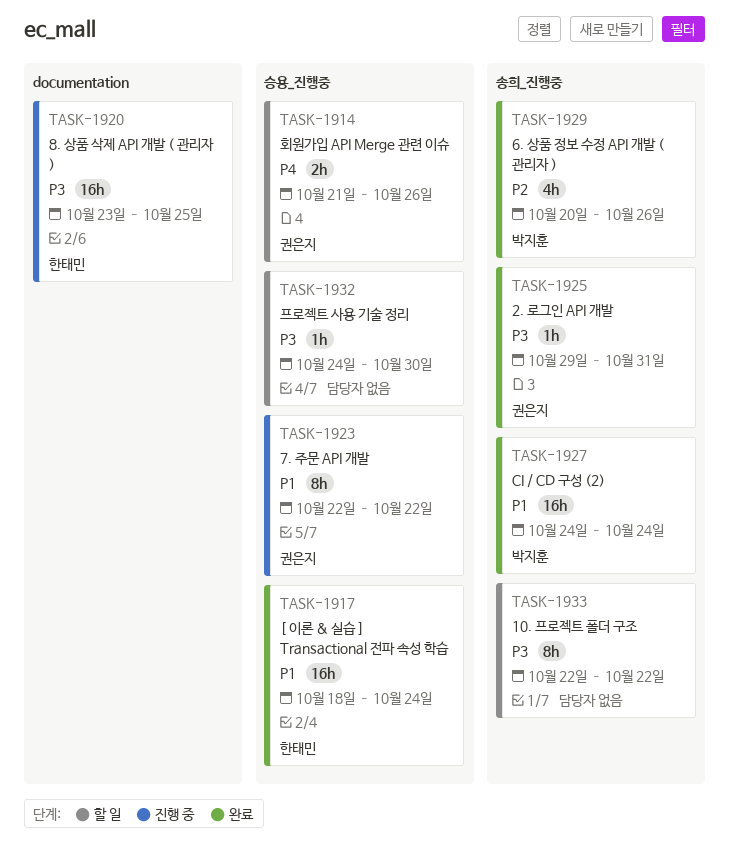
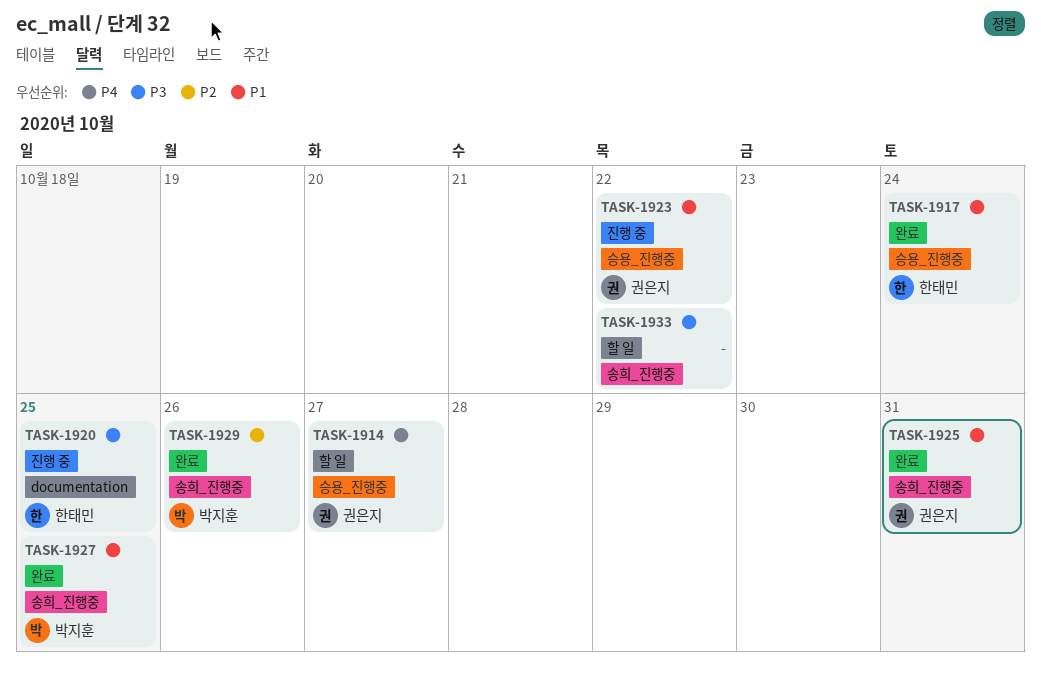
TASK-1914, due: Oct 26 -> Oct 27
TASK-1925, priority: P3 -> P1
TASK-1927, due: Oct 24 -> Oct 25
TASK-1932: present -> none

